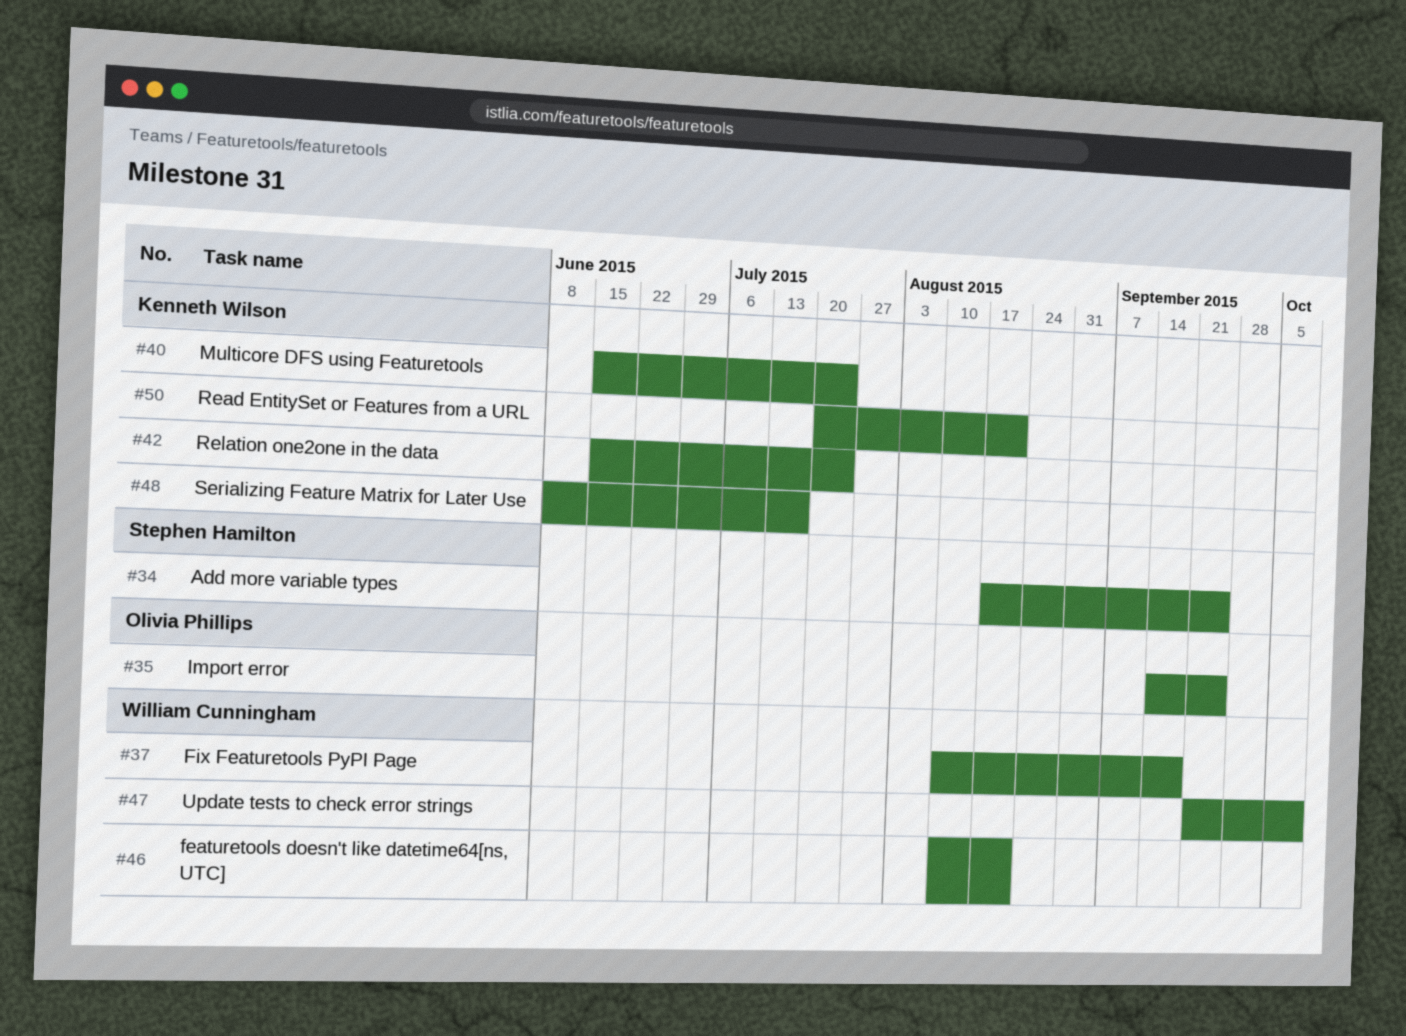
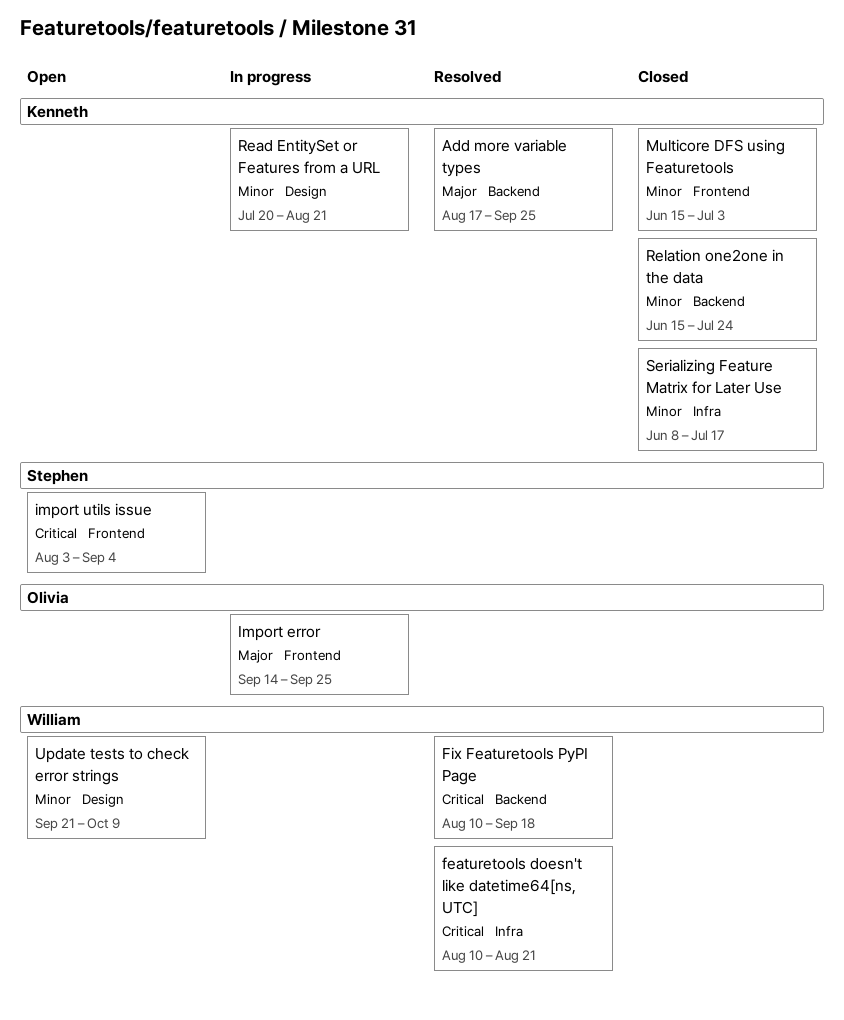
Add more variable types, owner: Stephen Hamilton -> Kenneth Wilson
import utils issue: none -> present
Multicore DFS using Featuretools, due: Jul 24 -> Jul 3

